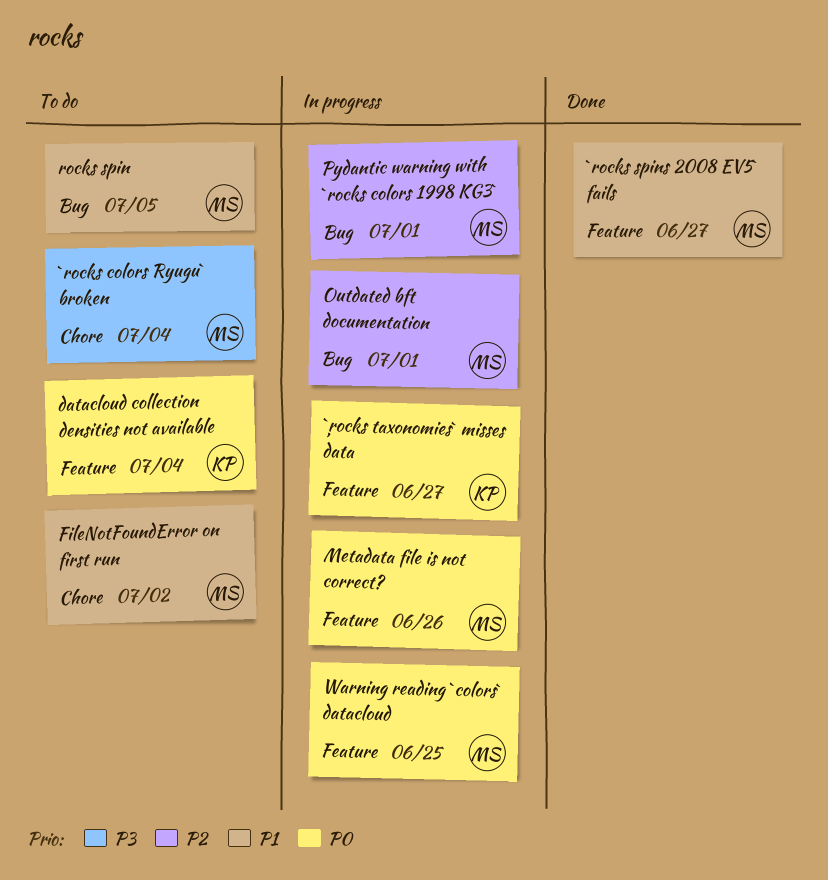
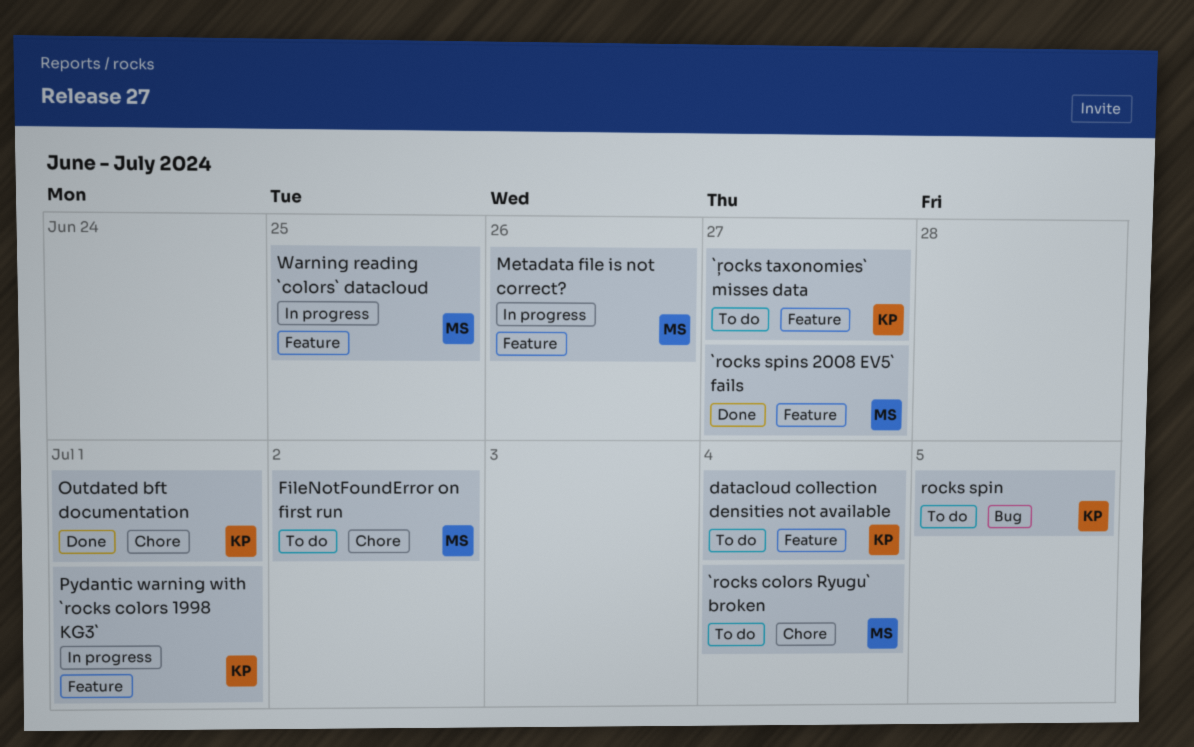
`ŗocks taxonomies` misses data, status: In progress -> To do
Outdated bft documentation, status: In progress -> Done
Outdated bft documentation, owner: MS -> KP
Outdated bft documentation, label: Bug -> Chore
Pydantic warning with `rocks colors 1998 KG3`, owner: MS -> KP
Pydantic warning with `rocks colors 1998 KG3`, label: Bug -> Feature
rocks spin, owner: MS -> KP

